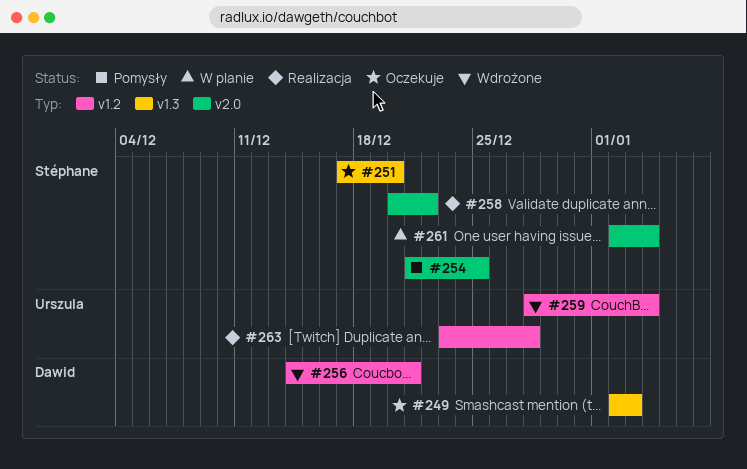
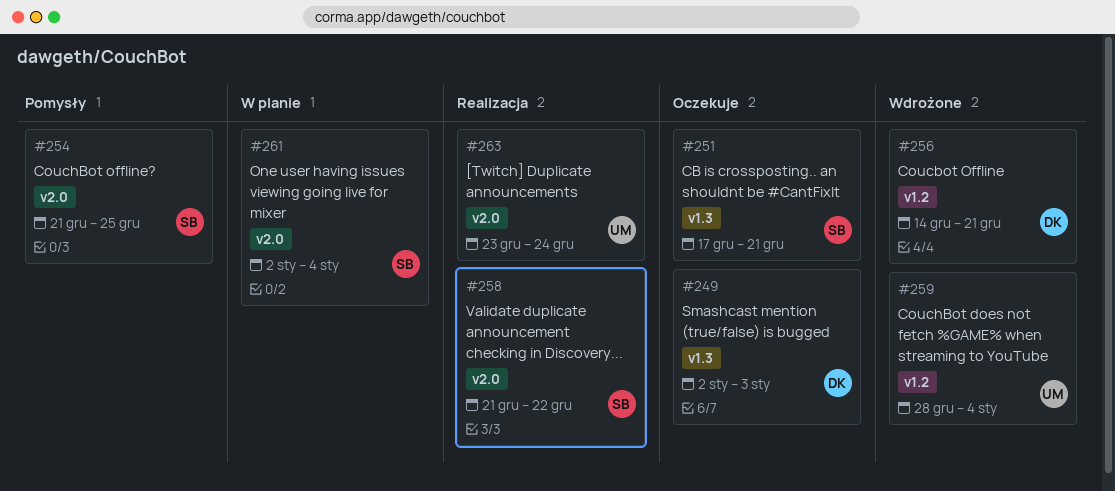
#251, due: Dec 20 -> Dec 21
#258, start: Dec 20 -> Dec 21
#263, label: v1.2 -> v2.0
#263, due: Dec 28 -> Dec 24

